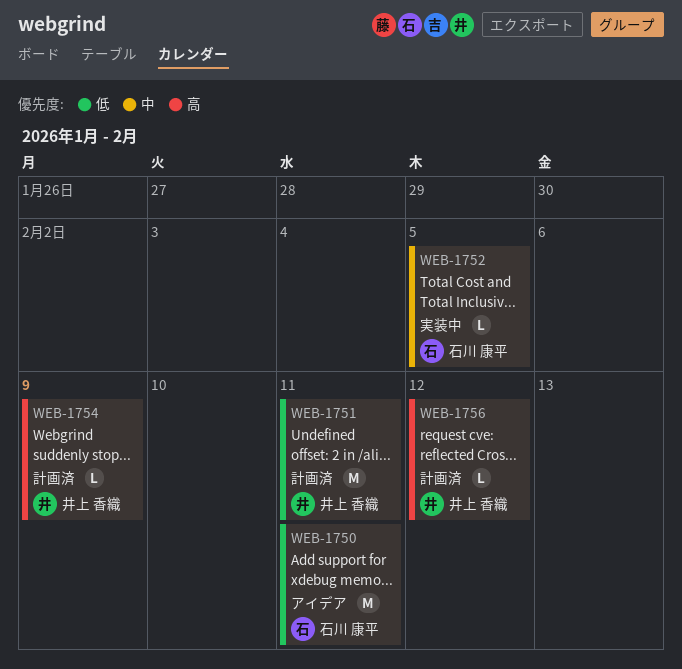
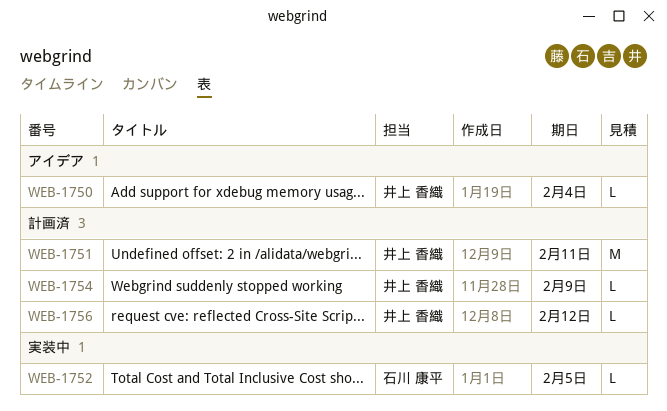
WEB-1750, owner: 石川 康平 -> 井上 香織
WEB-1750, estimate: M -> L
WEB-1750, due: Feb 11 -> Feb 4

